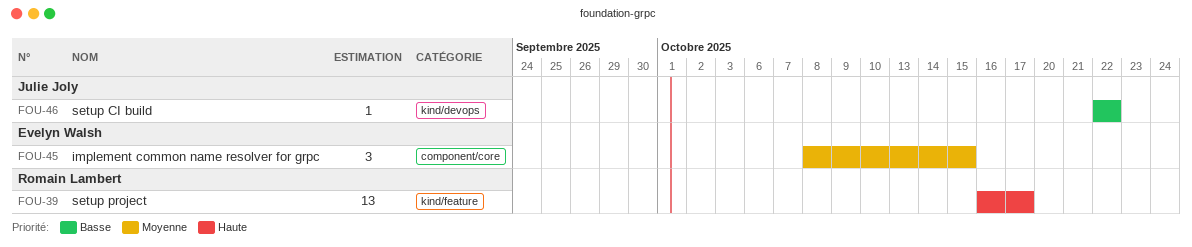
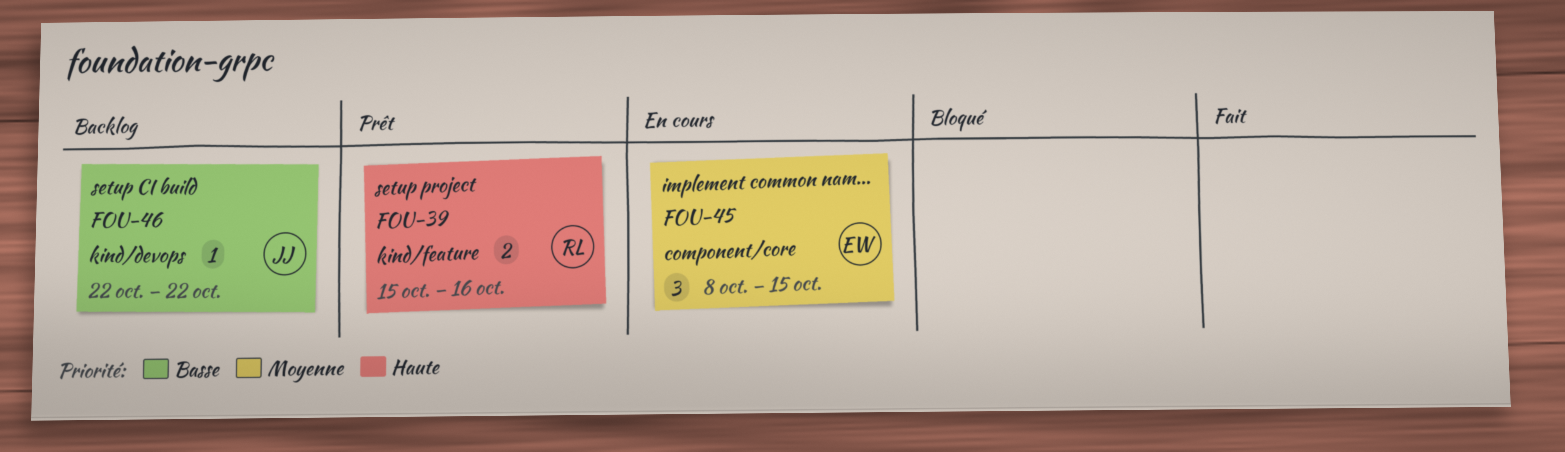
FOU-39, estimate: 13 -> 2
FOU-39, start: Oct 16 -> Oct 15
FOU-39, due: Oct 17 -> Oct 16

